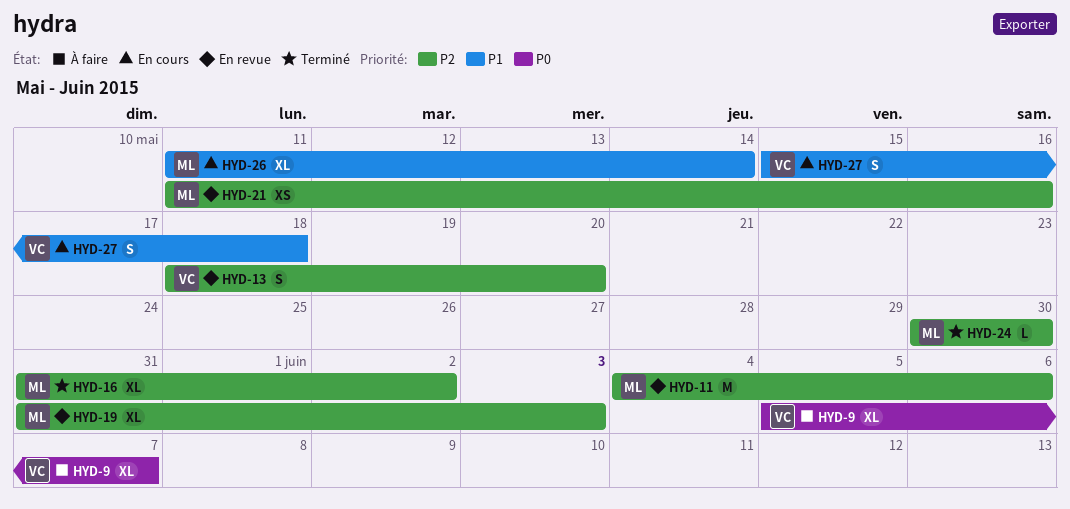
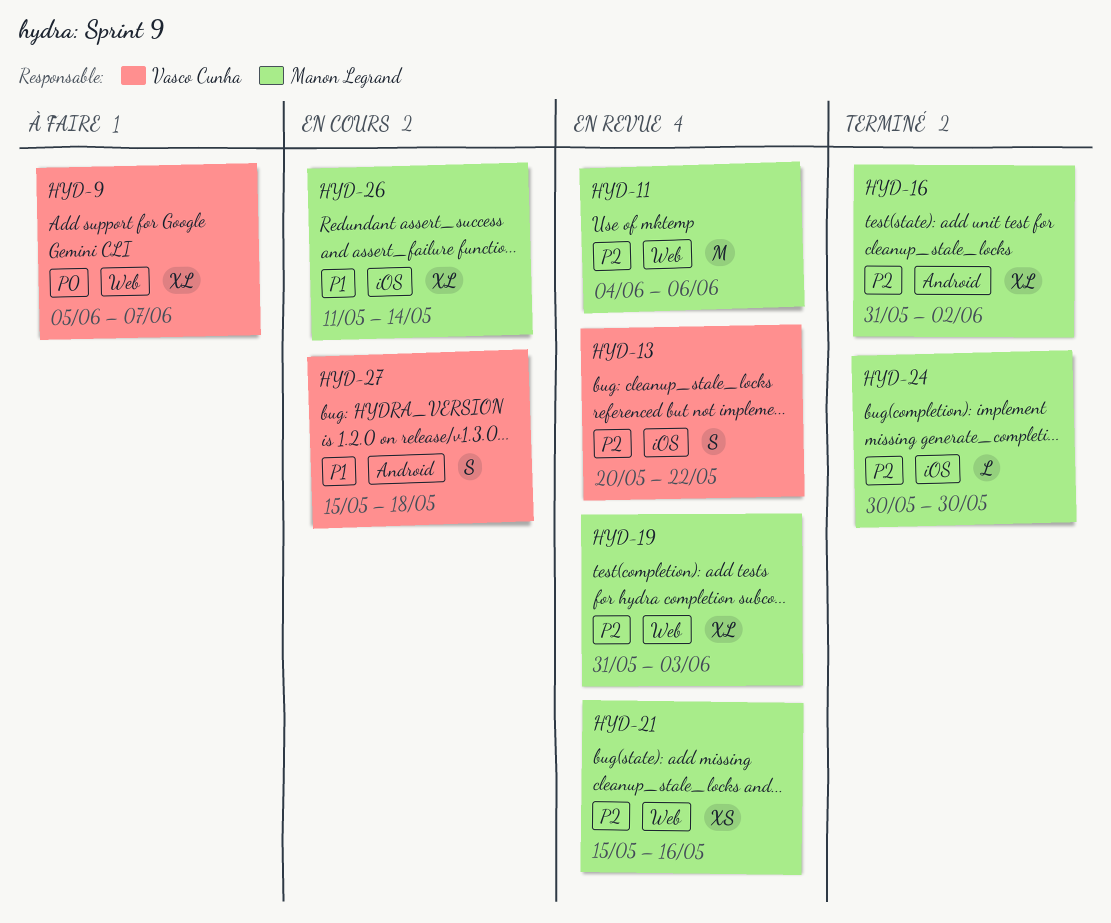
HYD-13, start: May 18 -> May 20
HYD-13, due: May 20 -> May 22
HYD-21, start: May 11 -> May 15

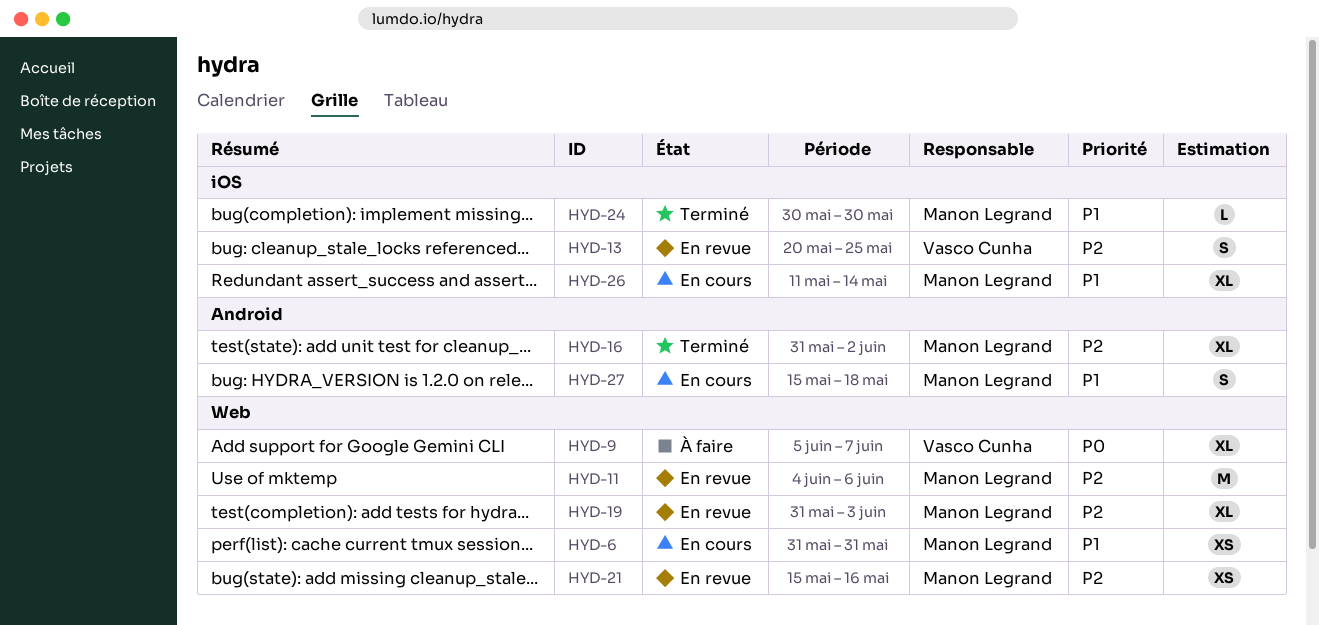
HYD-6: none -> present
HYD-13, due: May 22 -> May 25
HYD-24, priority: P2 -> P1
HYD-27, owner: Vasco Cunha -> Manon Legrand

